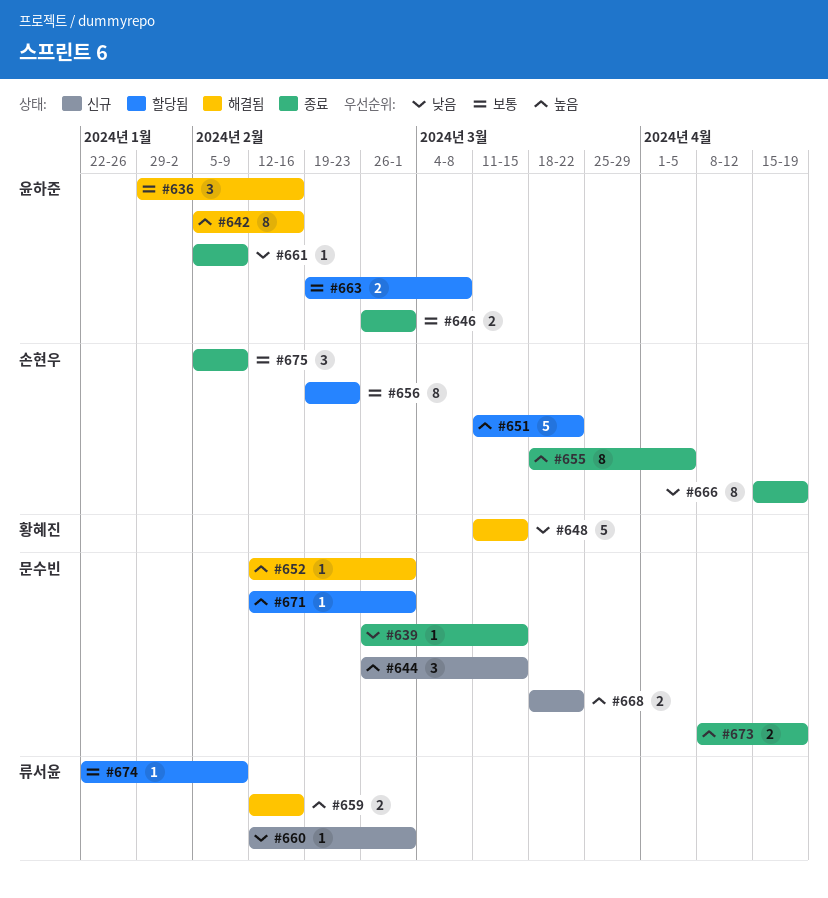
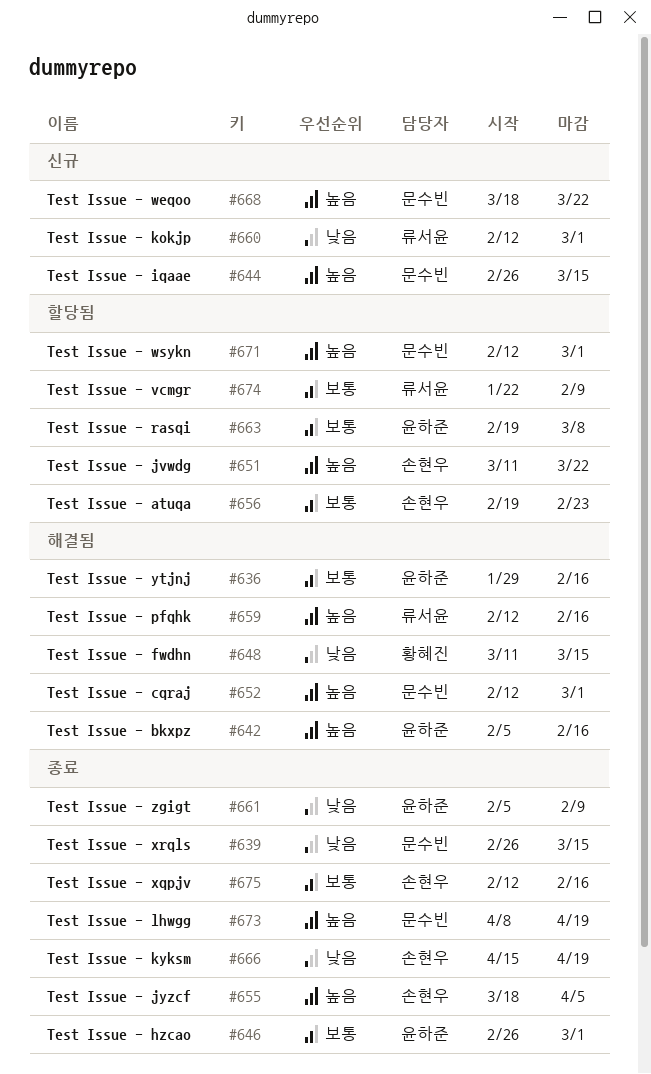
#675, start: Feb 5 -> Feb 12
#675, due: Feb 9 -> Feb 16

